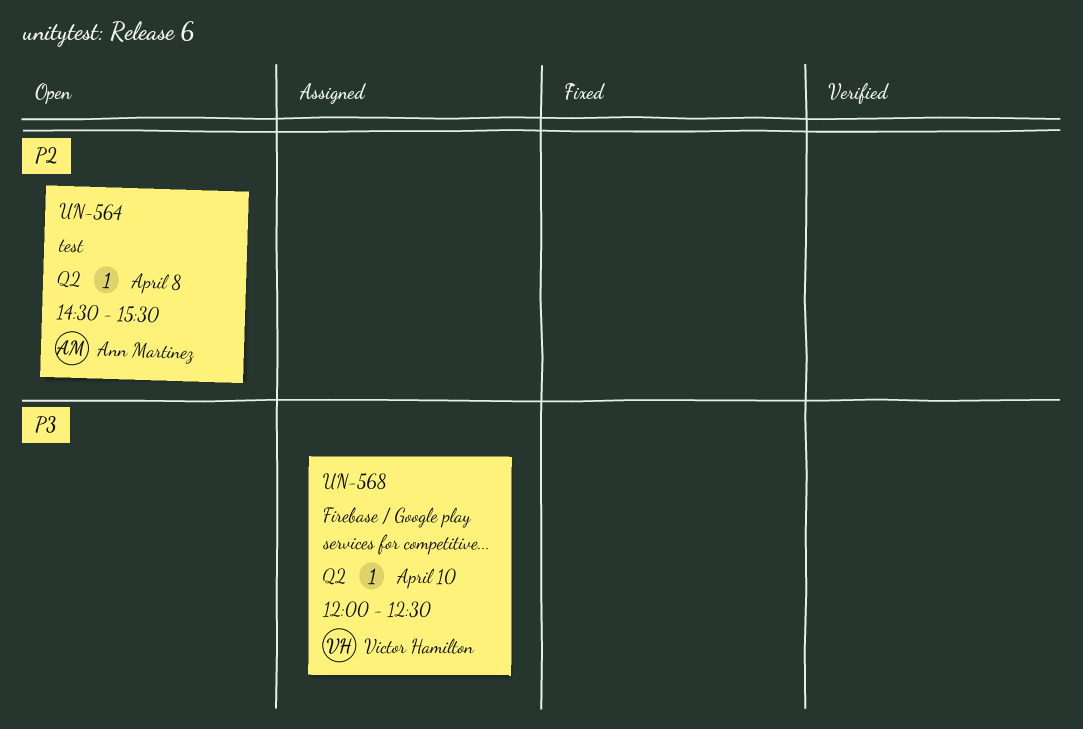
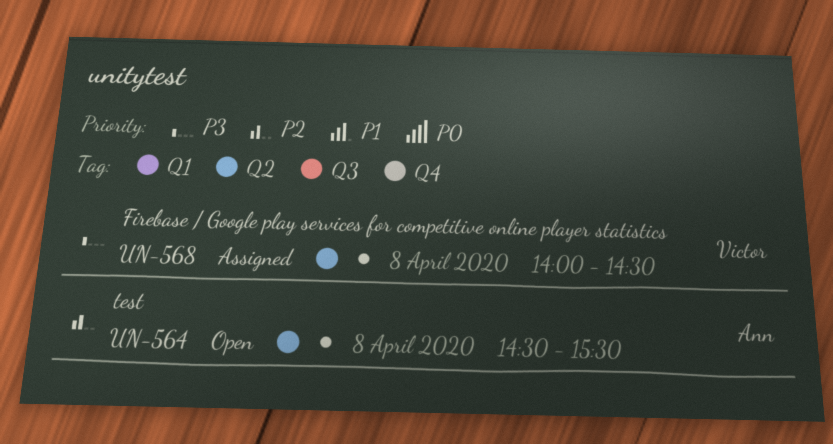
UN-568, day: Apr 10 -> Apr 8
UN-568, begins: 12:00 -> 14:00
UN-568, ends: 12:30 -> 14:30

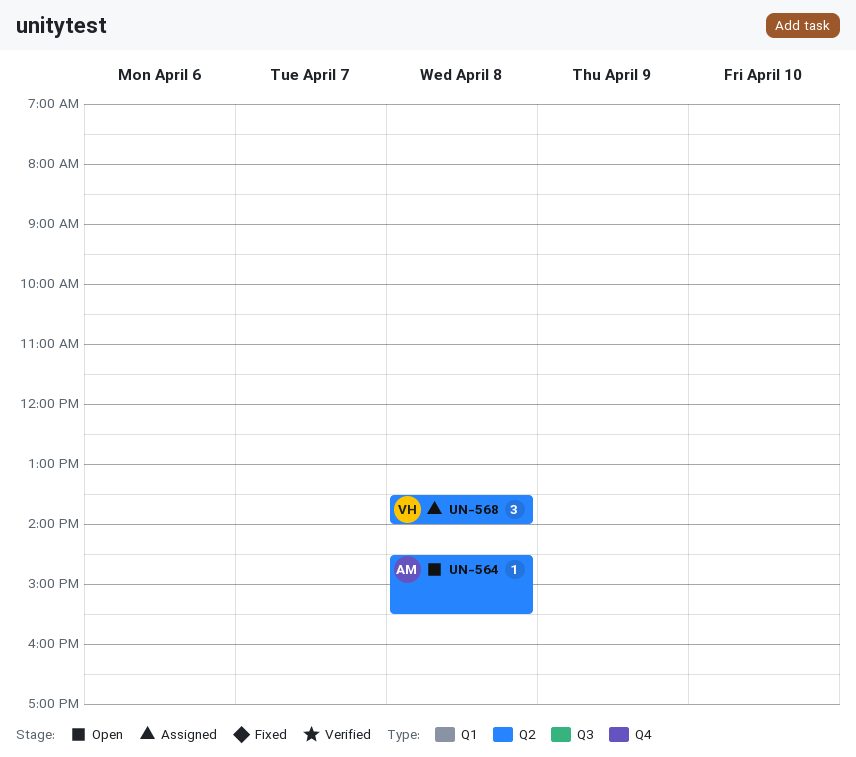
UN-568, estimate: 1 -> 3
UN-568, begins: 14:00 -> 13:30
UN-568, ends: 14:30 -> 14:00

